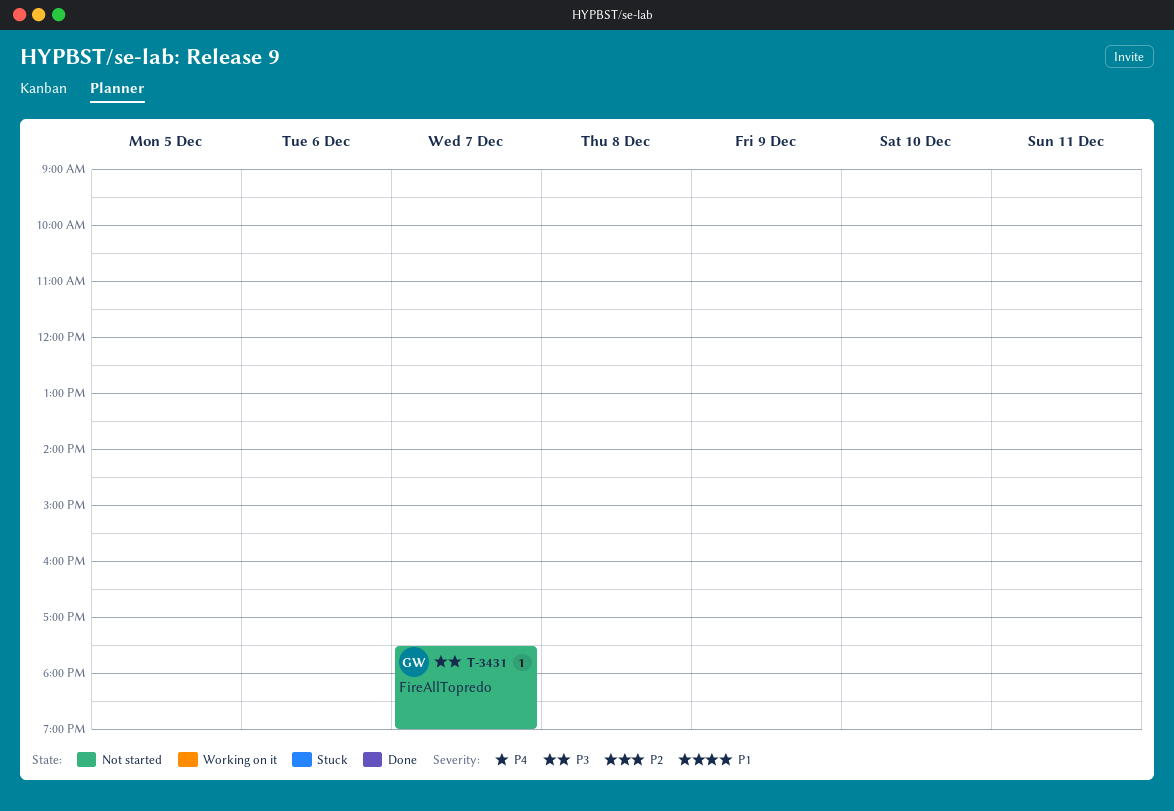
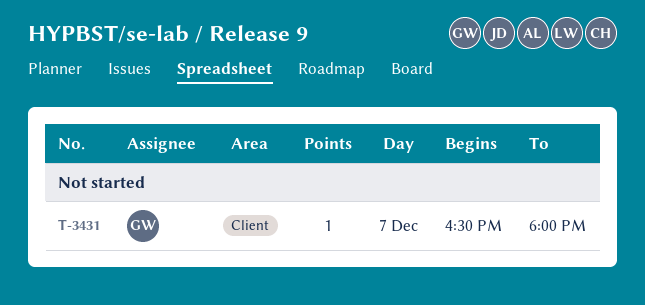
T-3431, begins: 17:30 -> 16:30
T-3431, ends: 19:00 -> 18:00

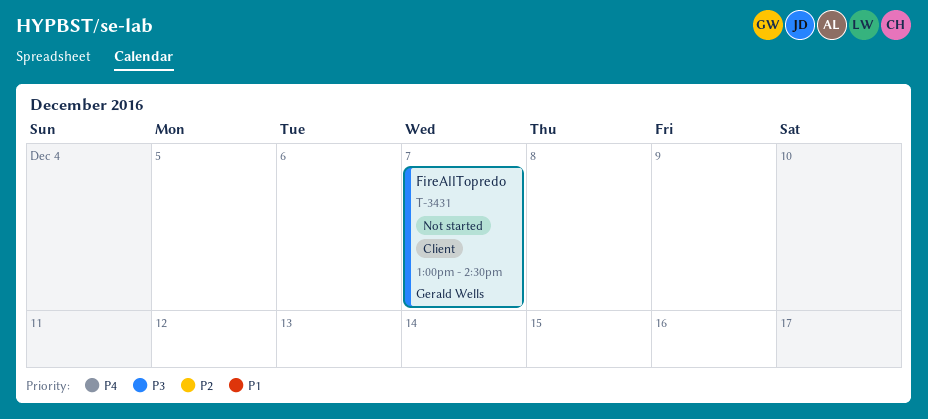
T-3431, begins: 16:30 -> 13:00
T-3431, ends: 18:00 -> 14:30

